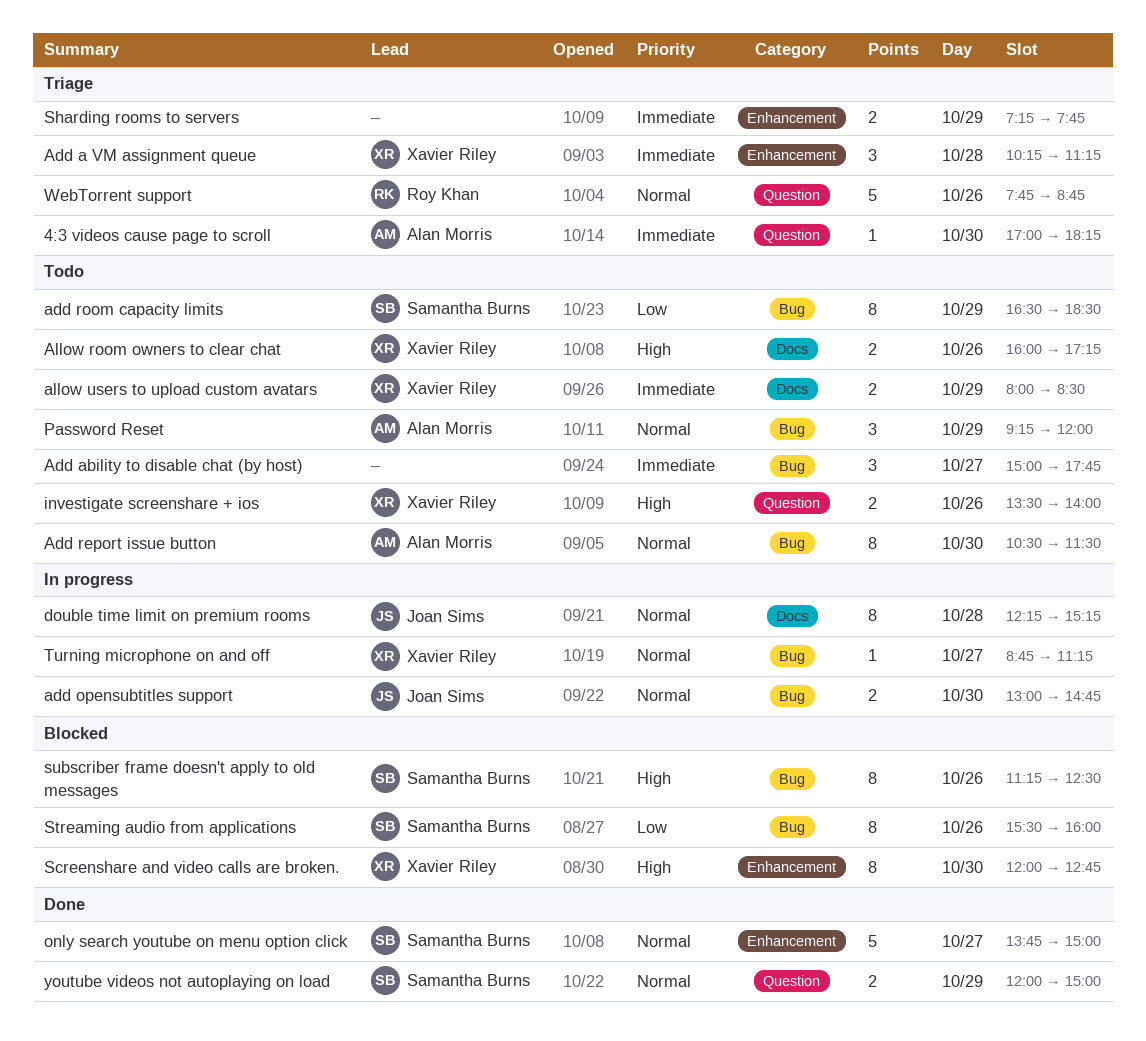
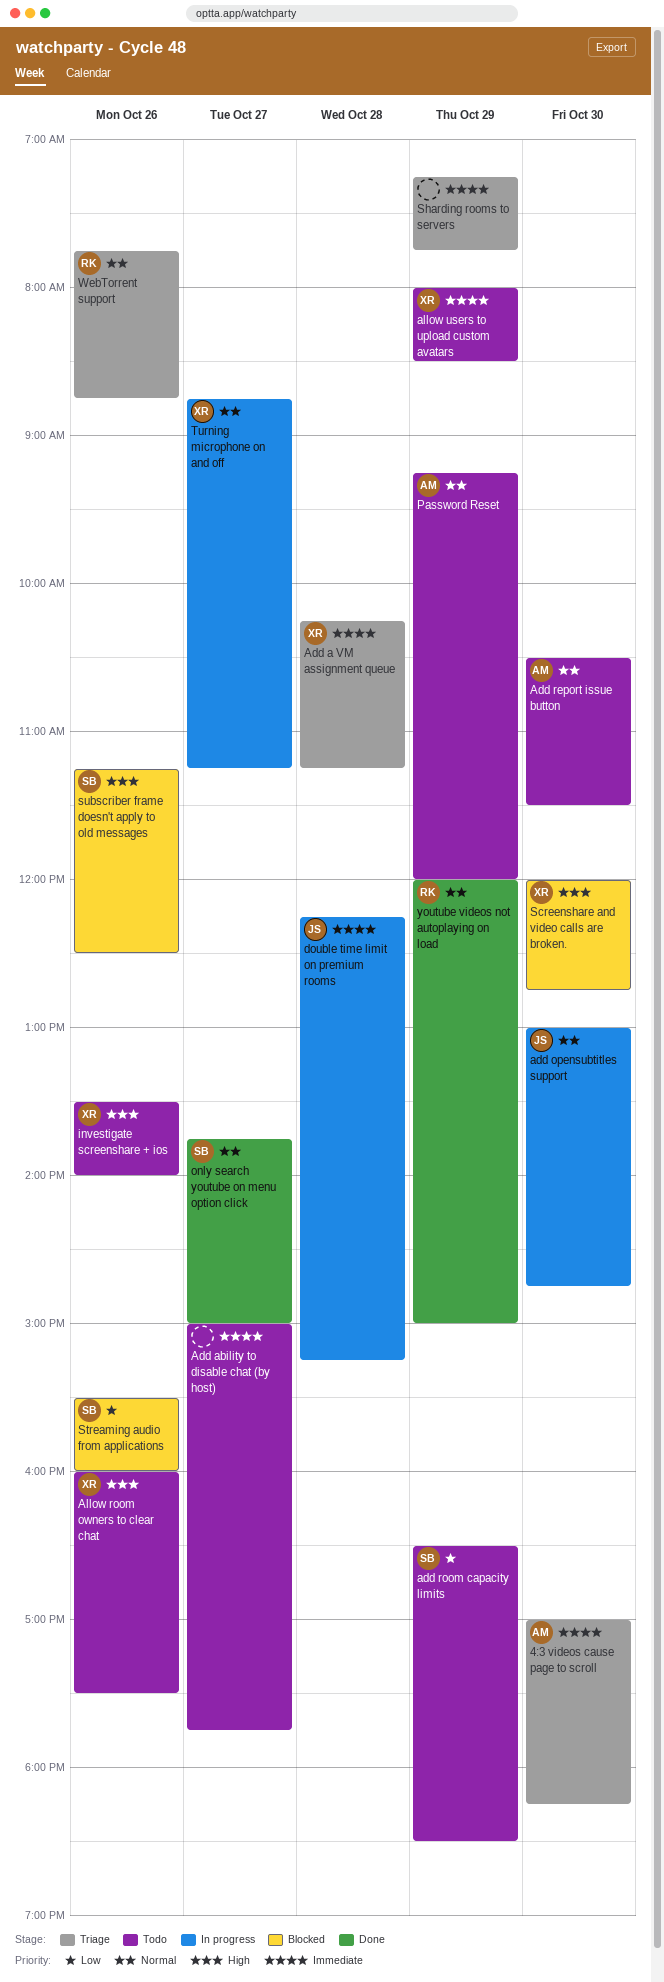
Allow room owners to clear chat, ends: 17:15 -> 17:30
double time limit on premium rooms, priority: Normal -> Immediate
youtube videos not autoplaying on load, owner: Samantha Burns -> Roy Khan

